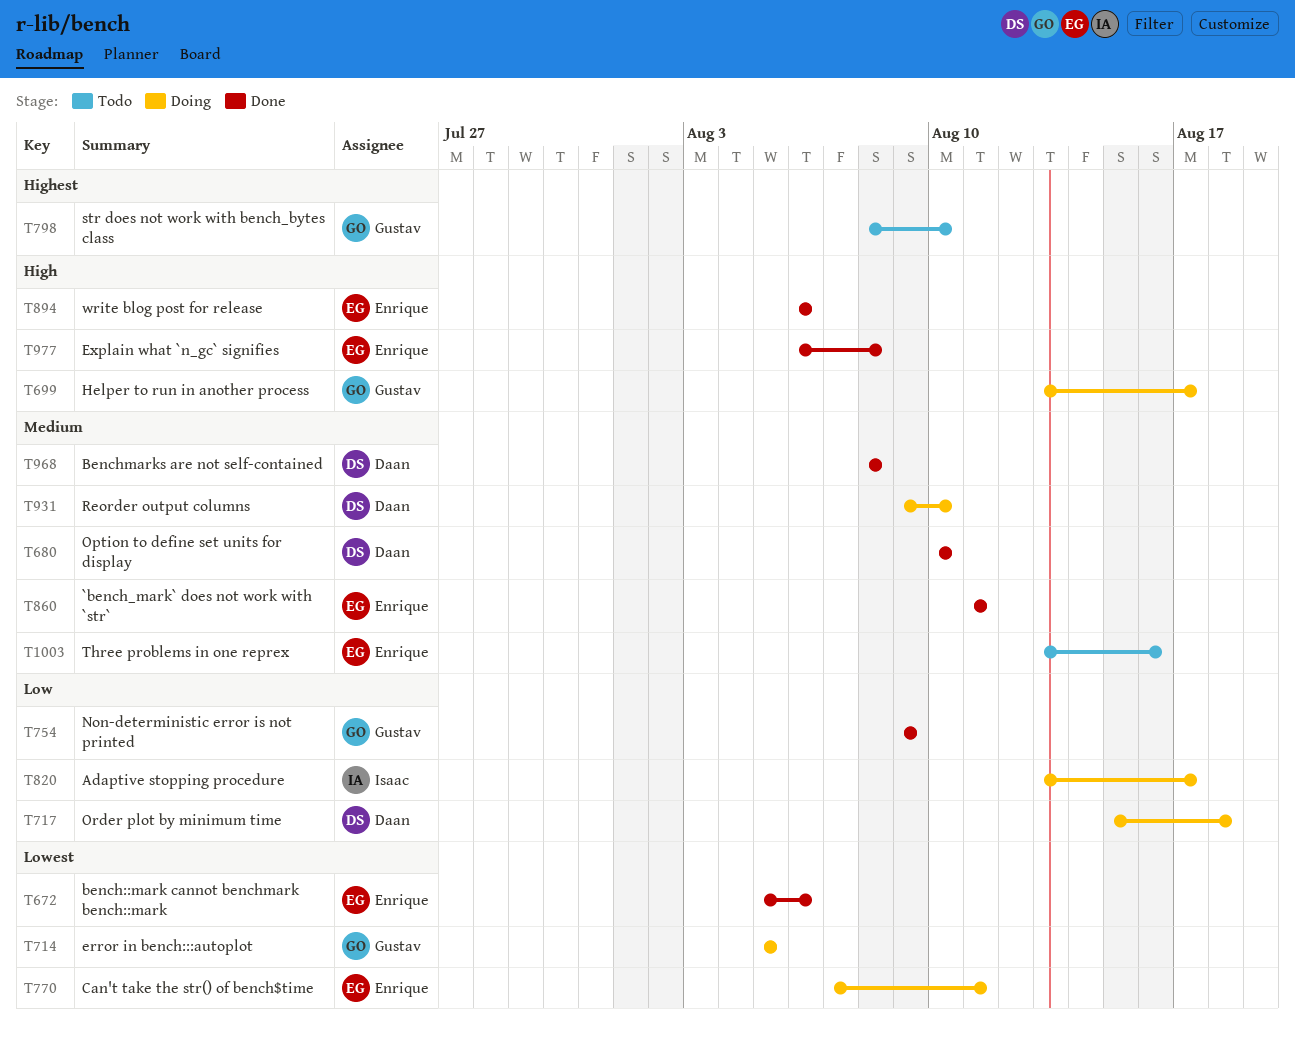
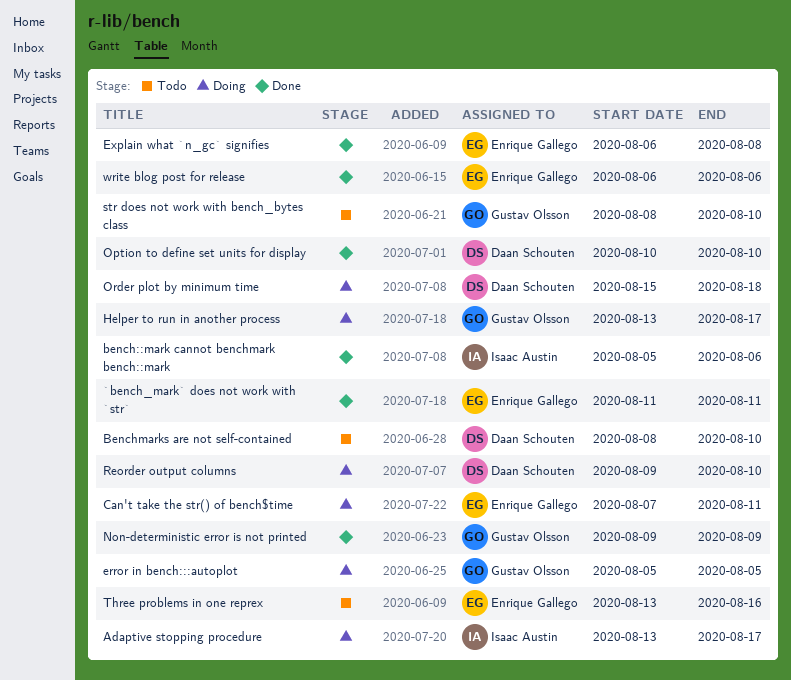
bench::mark cannot benchmark bench::mark, owner: Enrique Gallego -> Isaac Austin
Benchmarks are not self-contained, status: Done -> Todo
Benchmarks are not self-contained, due: Aug 8 -> Aug 10

